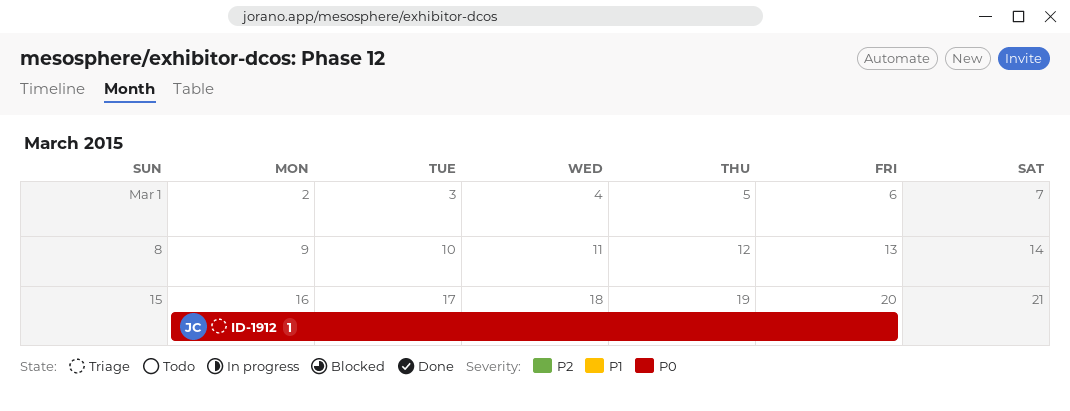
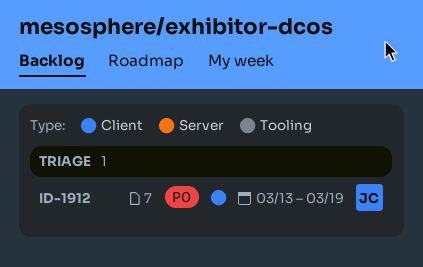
ID-1912, start: Mar 16 -> Mar 13
ID-1912, due: Mar 20 -> Mar 19

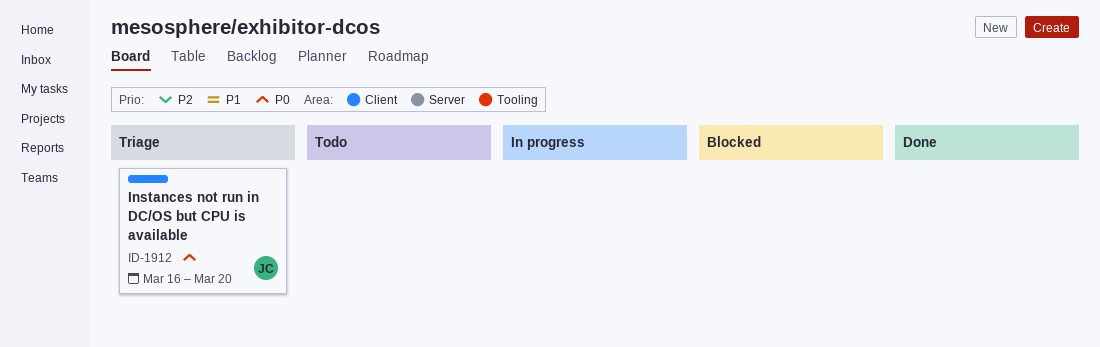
ID-1912, start: Mar 13 -> Mar 16
ID-1912, due: Mar 19 -> Mar 20

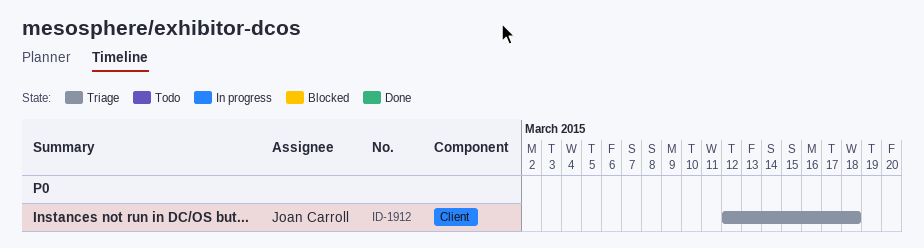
ID-1912, start: Mar 16 -> Mar 12
ID-1912, due: Mar 20 -> Mar 18

